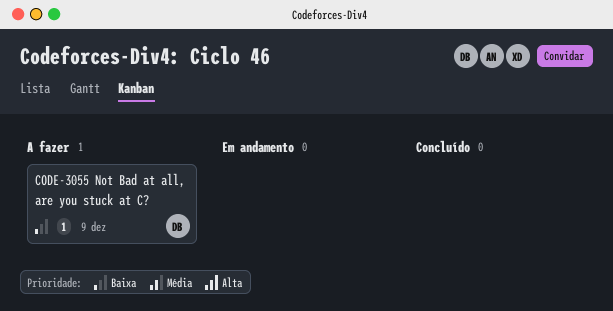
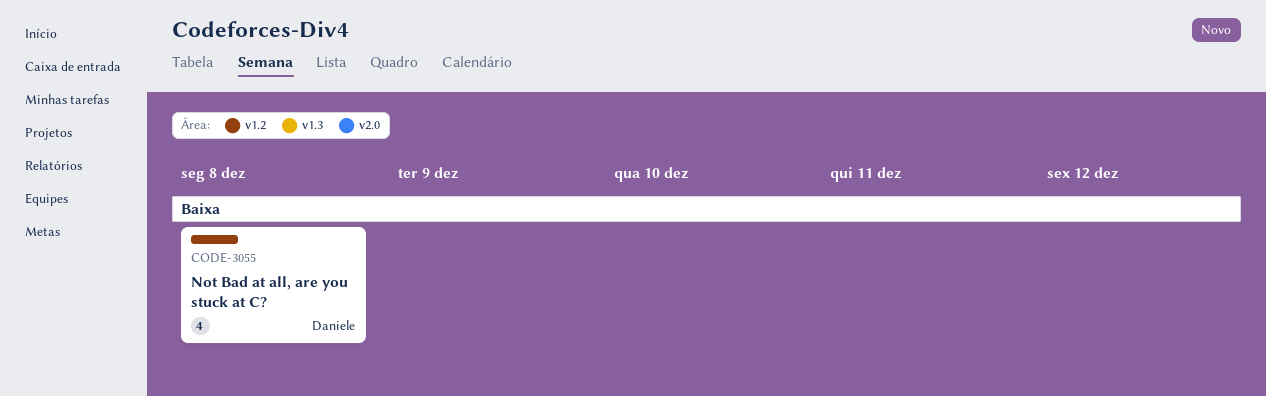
CODE-3055, estimate: 1 -> 4
CODE-3055, due: Dec 9 -> Dec 8

